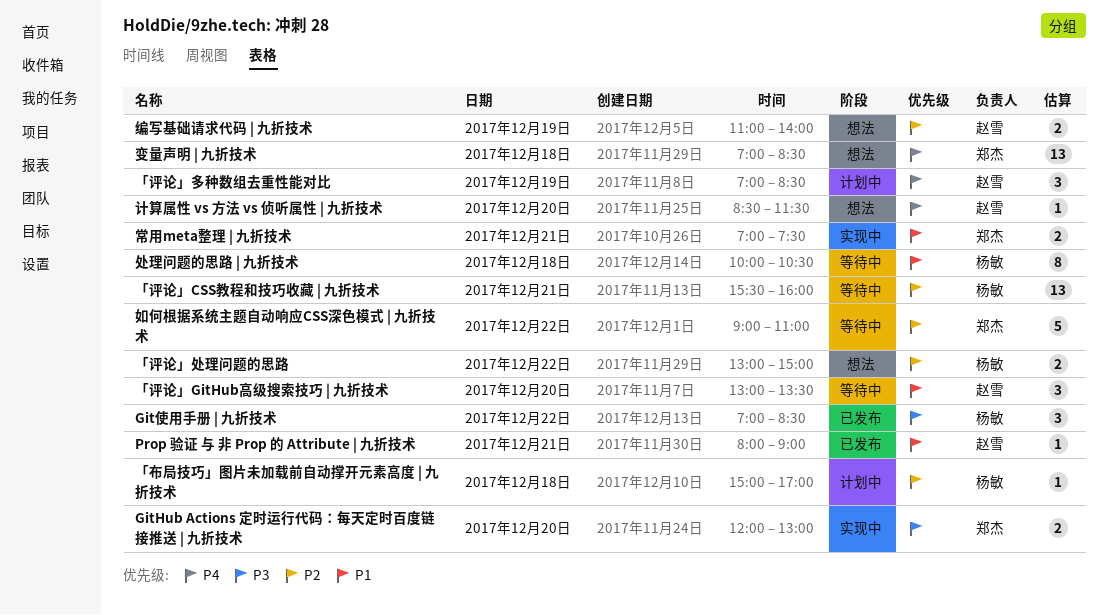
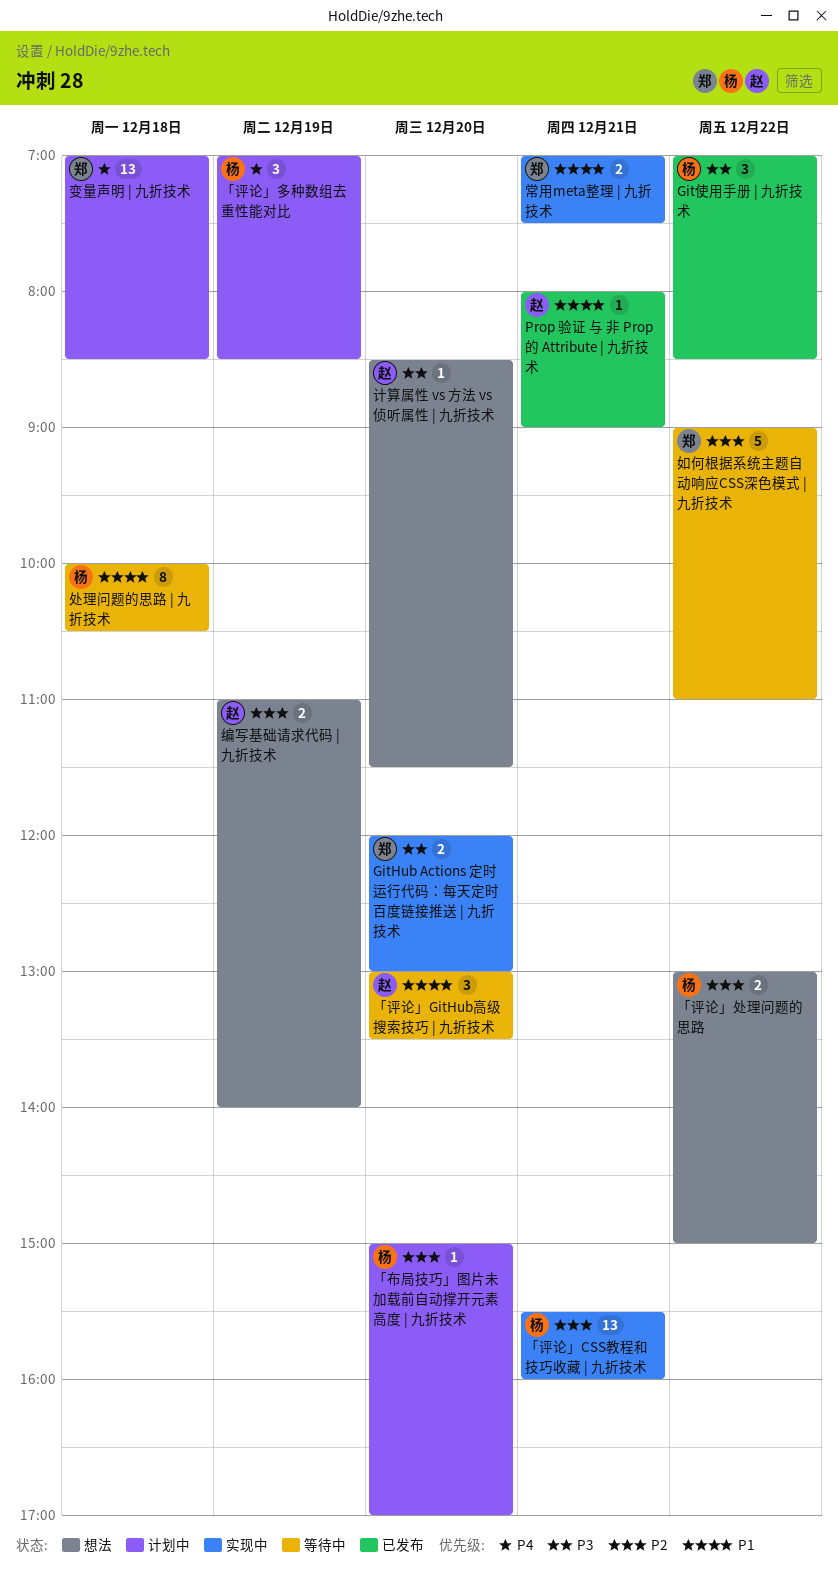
「布局技巧」图片未加载前自动撑开元素高度 | 九折技术, day: Dec 18 -> Dec 20
「评论」CSS教程和技巧收藏 | 九折技术, status: 等待中 -> 实现中
「评论」多种数组去重性能对比, owner: 赵雪 -> 杨敏
变量声明 | 九折技术, status: 想法 -> 计划中
计算属性 vs 方法 vs 侦听属性 | 九折技术, priority: P4 -> P3

